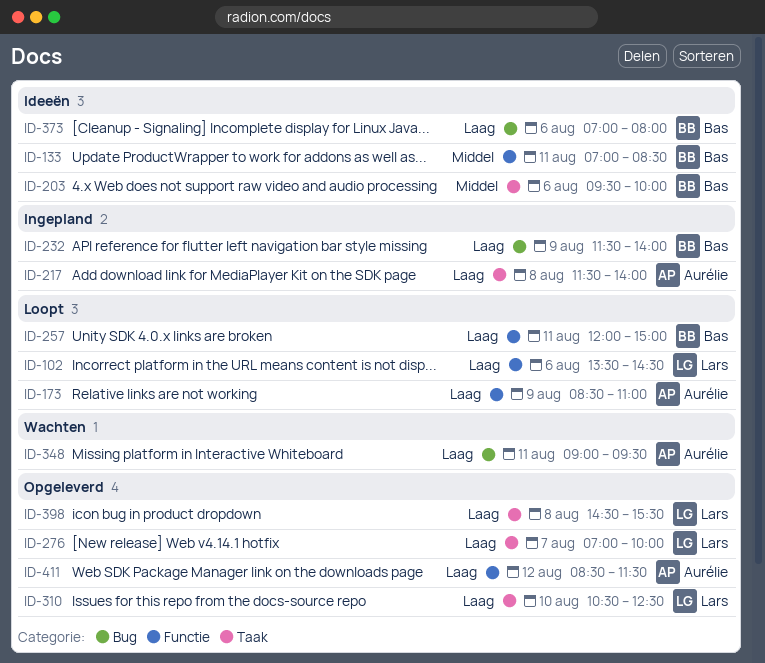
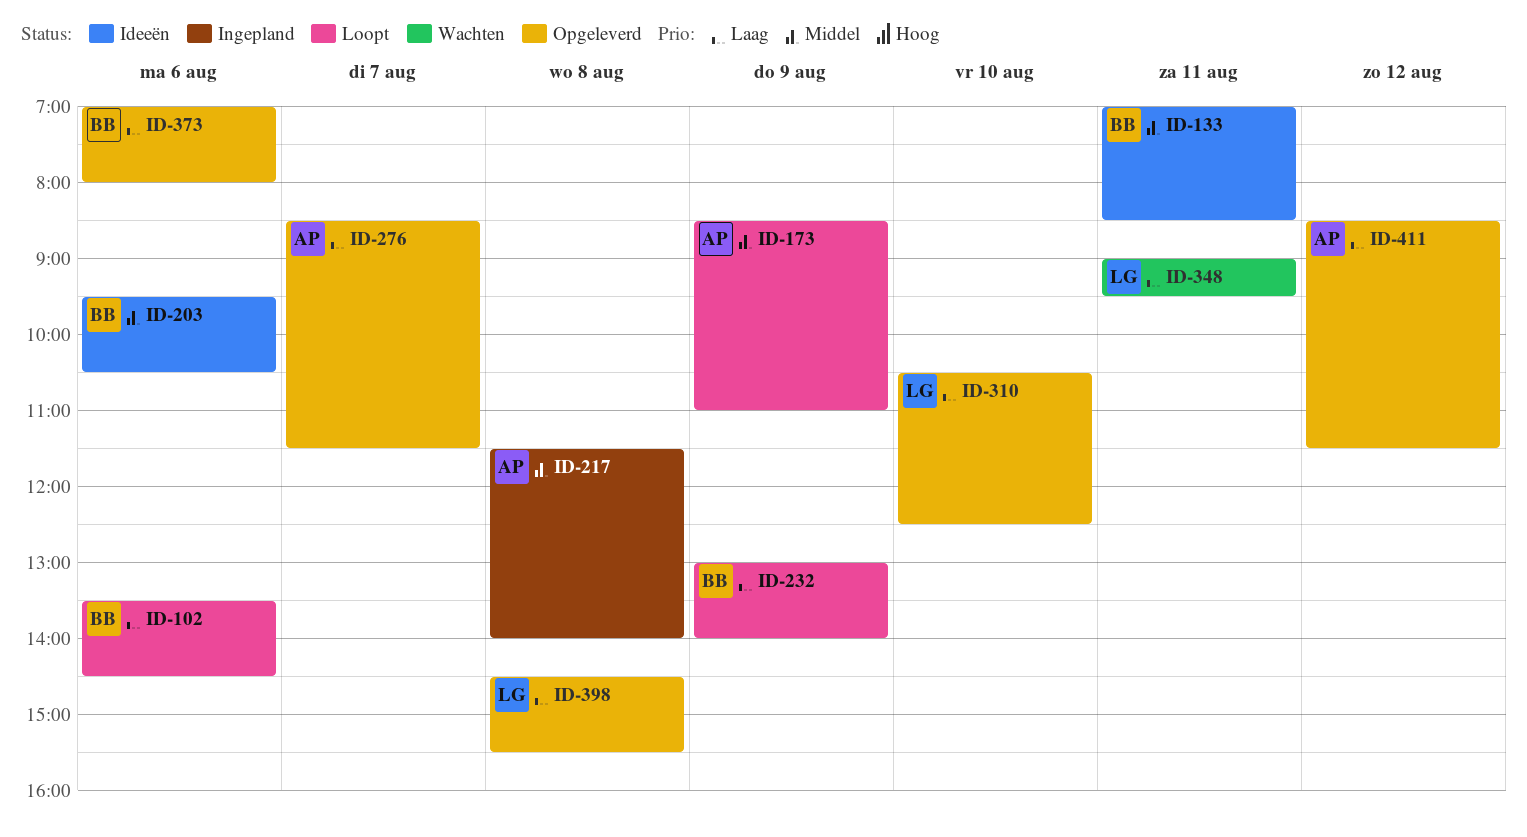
ID-102, owner: Lars -> Bas
ID-173, priority: Laag -> Middel
ID-203, ends: 10:00 -> 10:30
ID-217, priority: Laag -> Middel
ID-232, status: Ingepland -> Loopt
ID-232, begins: 11:30 -> 13:00
ID-257: present -> none
ID-276, owner: Lars -> Aurélie
ID-276, begins: 07:00 -> 08:30
ID-276, ends: 10:00 -> 11:30
ID-348, owner: Aurélie -> Lars
ID-373, status: Ideeën -> Opgeleverd

